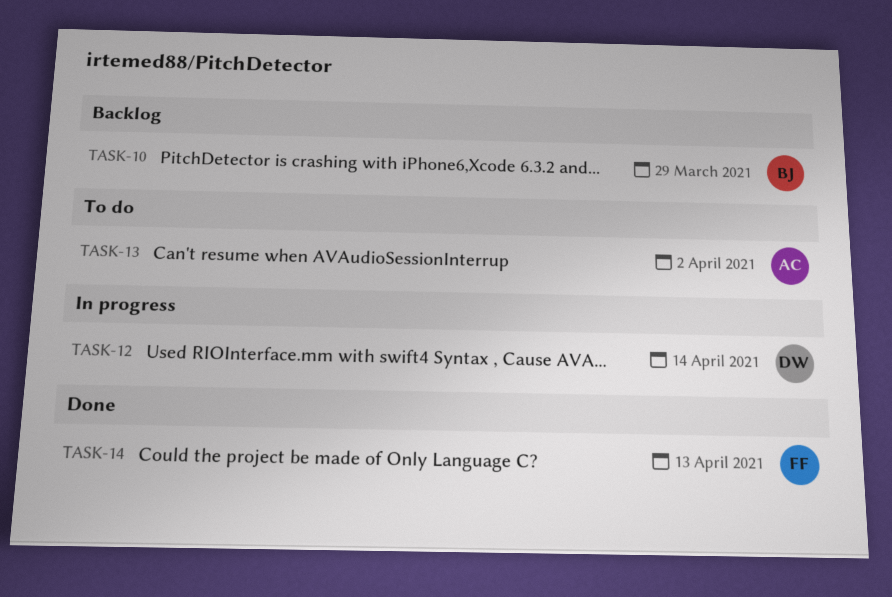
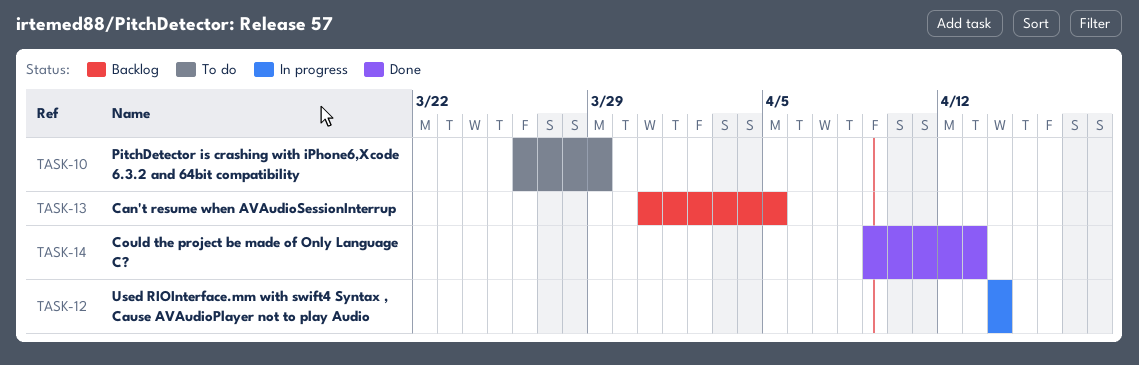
TASK-10, status: Backlog -> To do
TASK-13, status: To do -> Backlog
TASK-13, due: Apr 2 -> Apr 5

